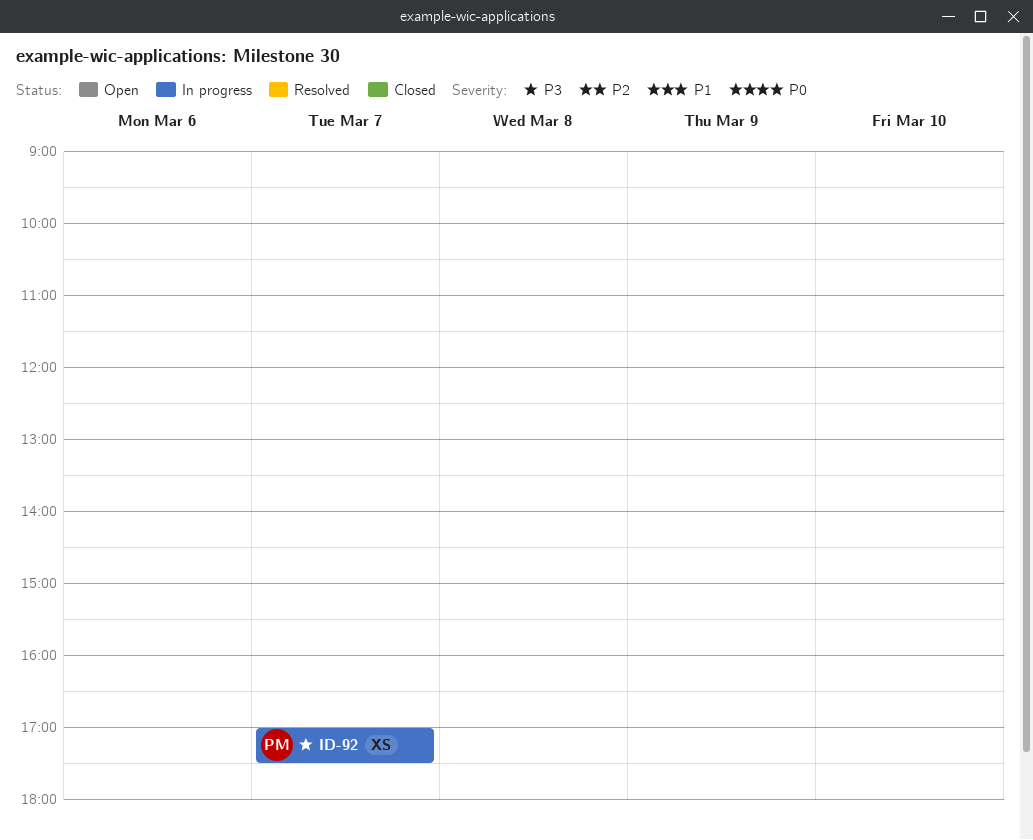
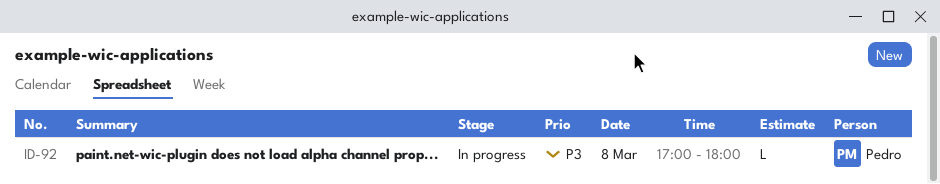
ID-92, estimate: XS -> L
ID-92, day: Mar 7 -> Mar 8
ID-92, ends: 17:30 -> 18:00

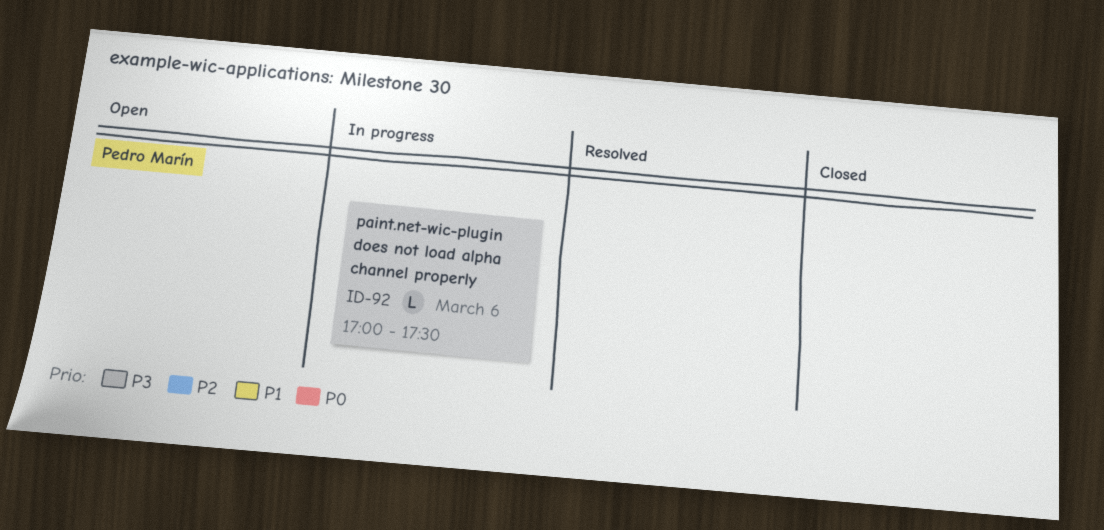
ID-92, day: Mar 8 -> Mar 6
ID-92, ends: 18:00 -> 17:30

